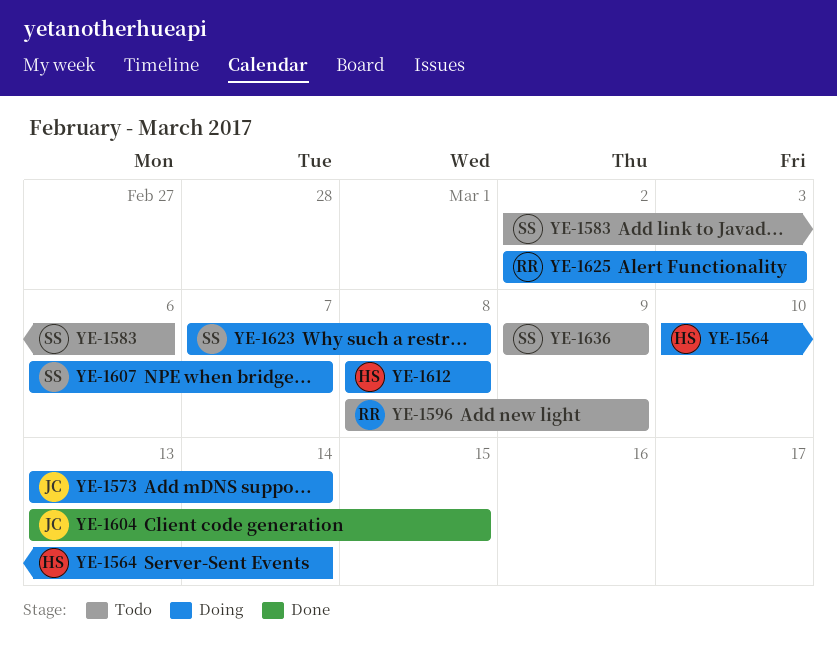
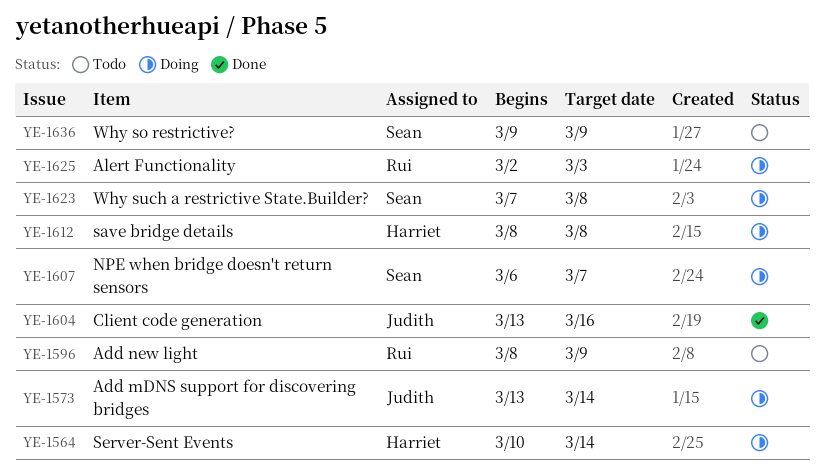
YE-1583: present -> none
YE-1604, due: Mar 15 -> Mar 16

